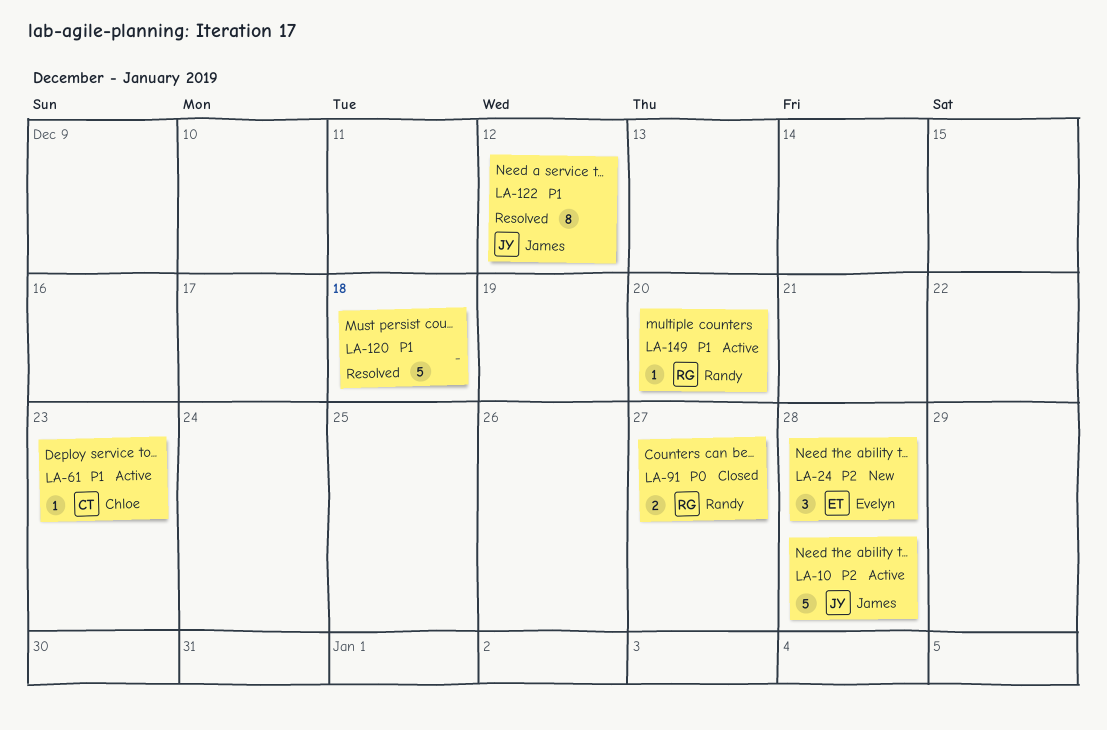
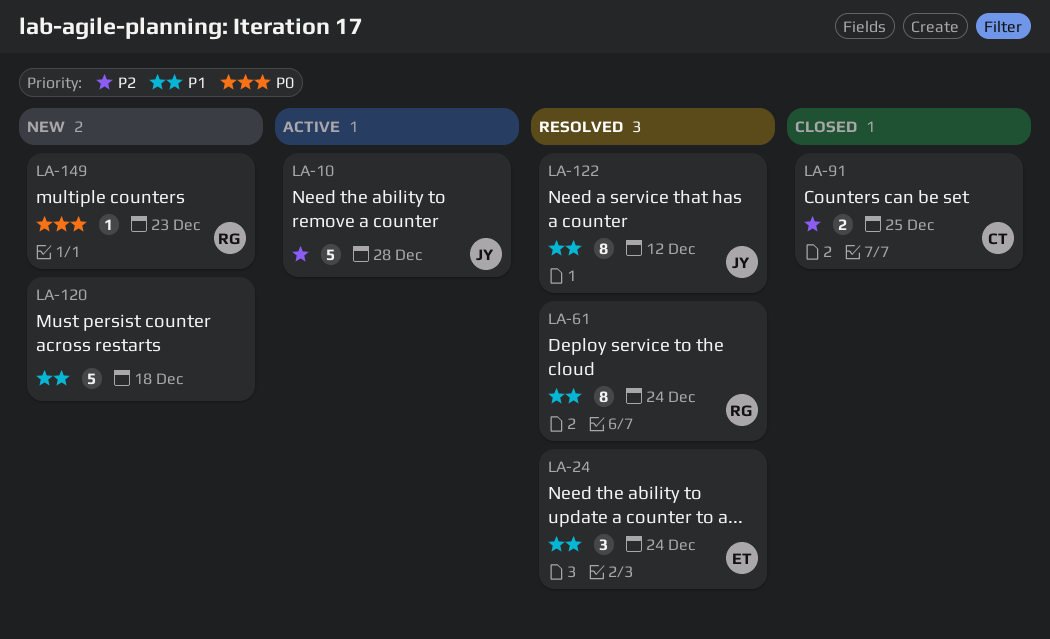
LA-24, status: New -> Resolved
LA-24, priority: P2 -> P1
LA-24, due: Dec 28 -> Dec 24
LA-61, status: Active -> Resolved
LA-61, owner: Chloe -> Randy
LA-61, estimate: 1 -> 8
LA-61, due: Dec 23 -> Dec 24
LA-91, owner: Randy -> Chloe
LA-91, priority: P0 -> P2
LA-91, due: Dec 27 -> Dec 25
LA-120, status: Resolved -> New
LA-149, status: Active -> New
LA-149, priority: P1 -> P0
LA-149, due: Dec 20 -> Dec 23

